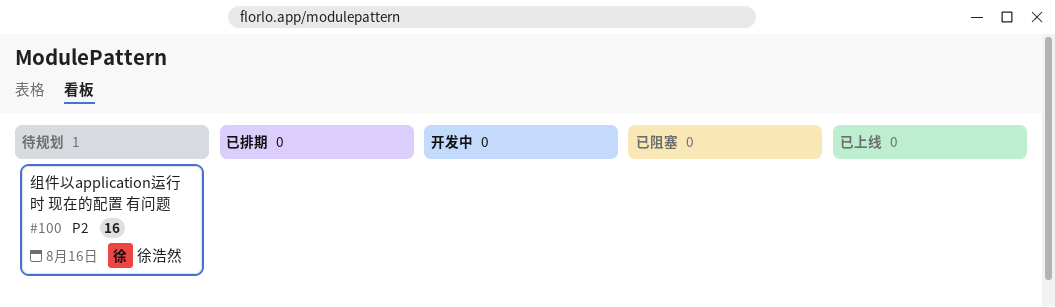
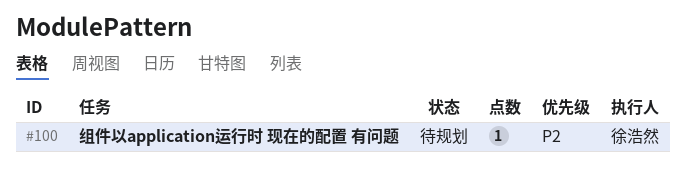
#100, estimate: 16 -> 1

